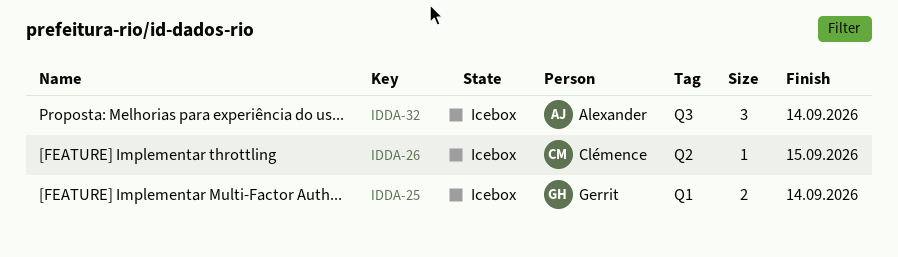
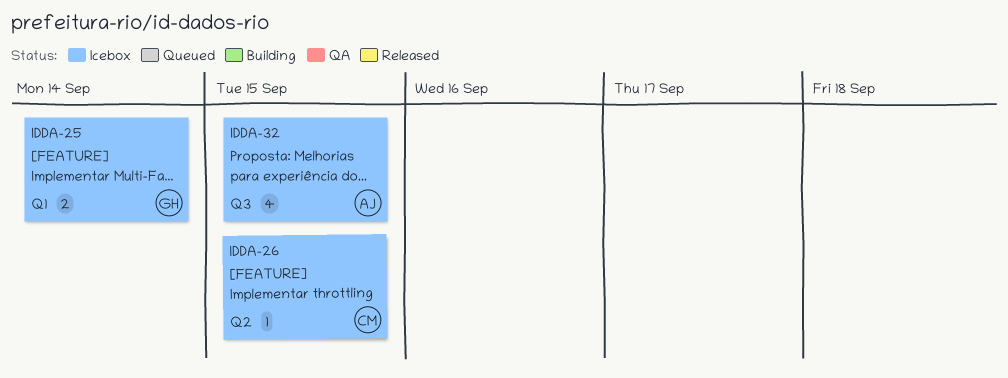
IDDA-32, estimate: 3 -> 4
IDDA-32, due: Sep 14 -> Sep 15

